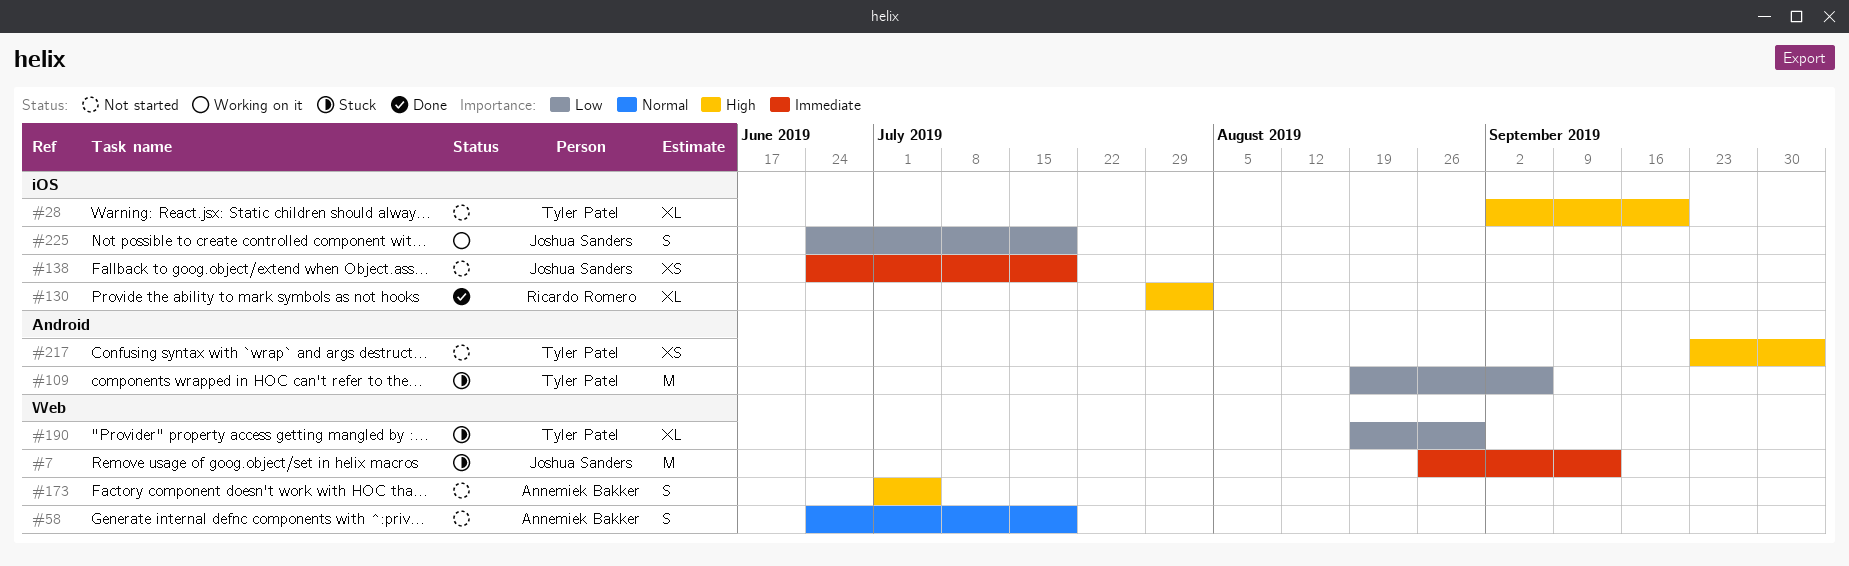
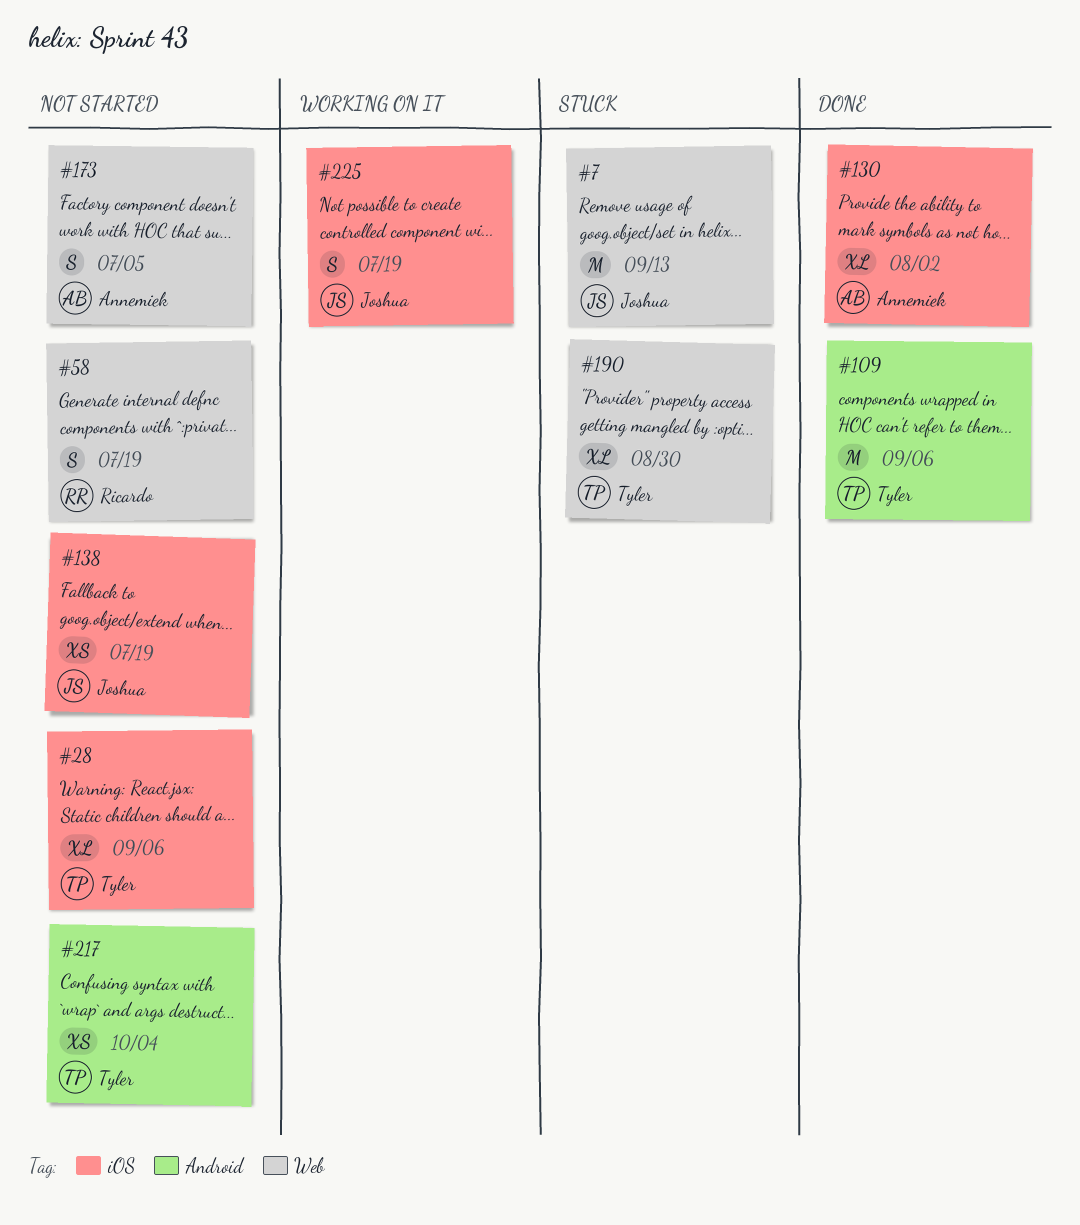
#28, due: Sep 20 -> Sep 6
#58, owner: Annemiek Bakker -> Ricardo Romero
#109, status: Stuck -> Done
#130, owner: Ricardo Romero -> Annemiek Bakker

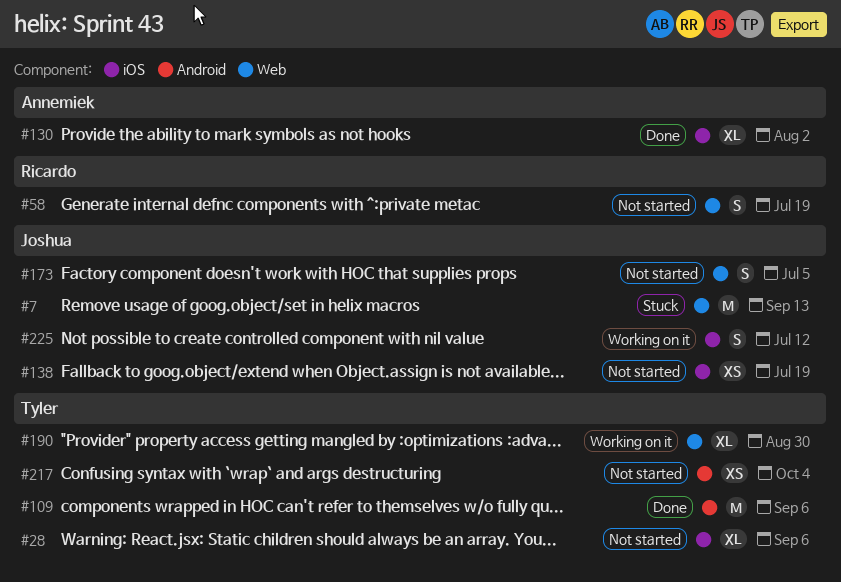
#173, owner: Annemiek -> Joshua
#190, status: Stuck -> Working on it
#225, due: Jul 19 -> Jul 12

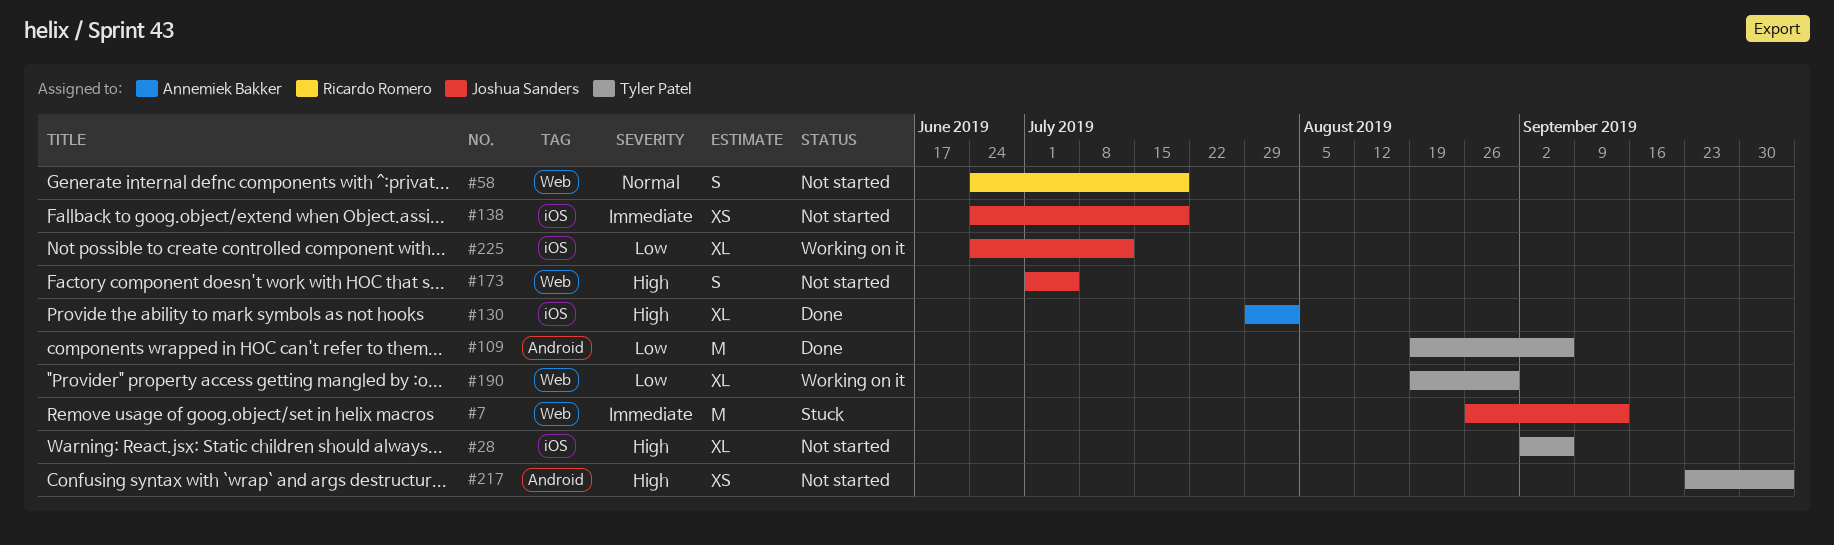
#225, estimate: S -> XL

